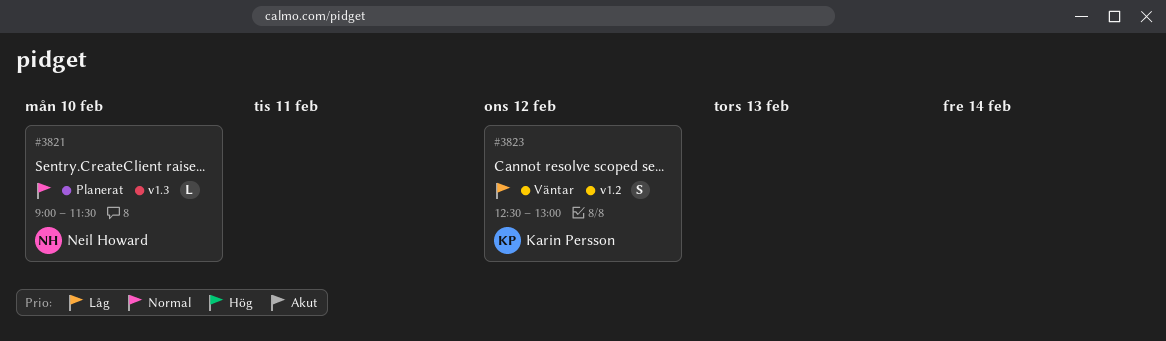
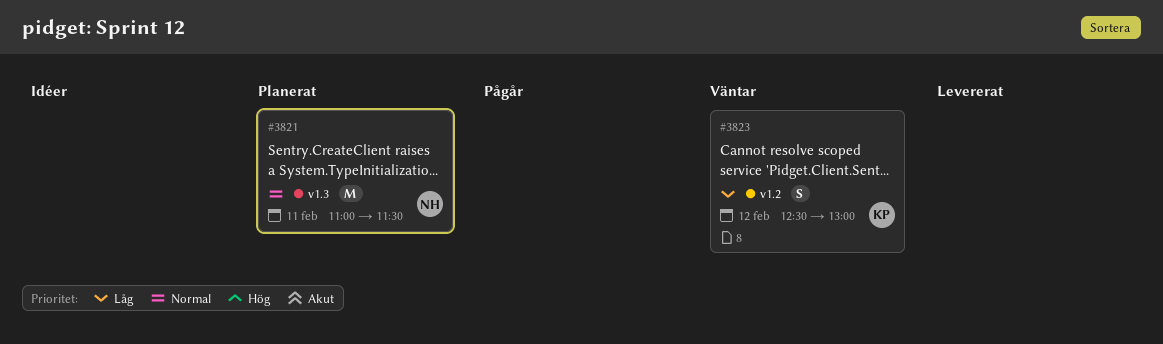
#3821, estimate: L -> M
#3821, day: Feb 10 -> Feb 11
#3821, begins: 09:00 -> 11:00

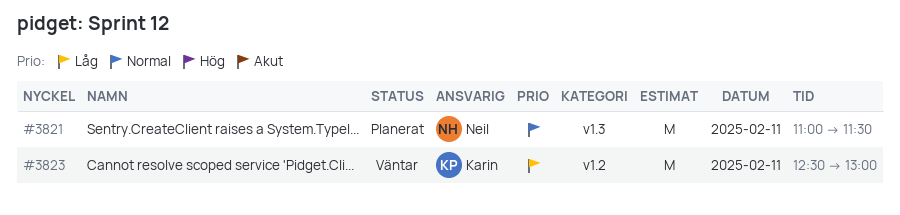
#3823, estimate: S -> M
#3823, day: Feb 12 -> Feb 11

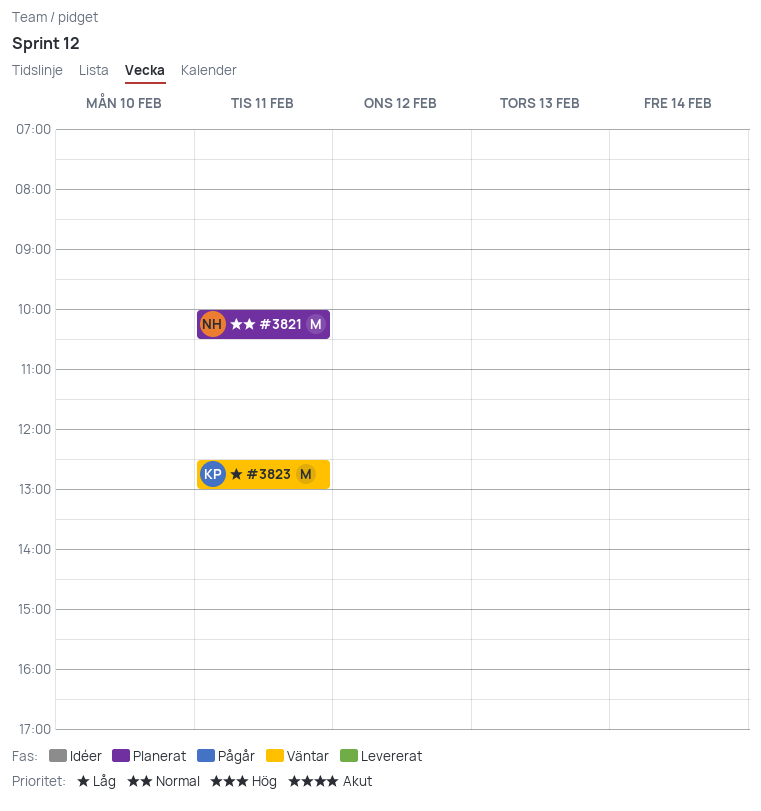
#3821, begins: 11:00 -> 10:00
#3821, ends: 11:30 -> 10:30

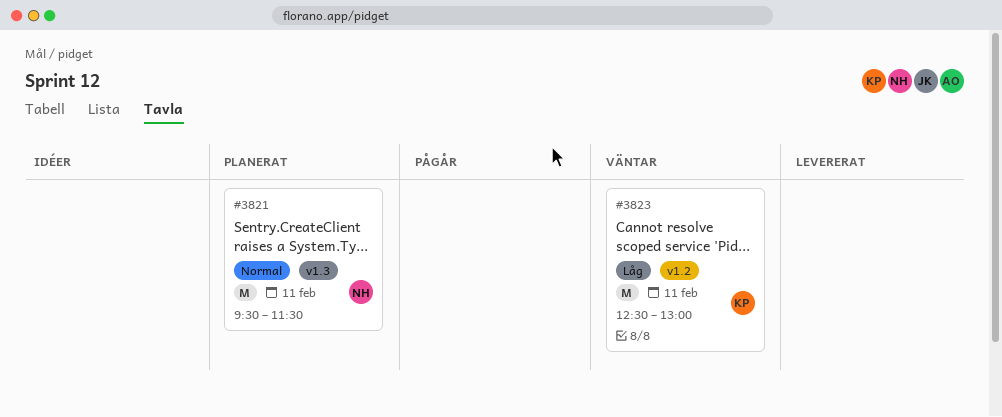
#3821, begins: 10:00 -> 09:30
#3821, ends: 10:30 -> 11:30

